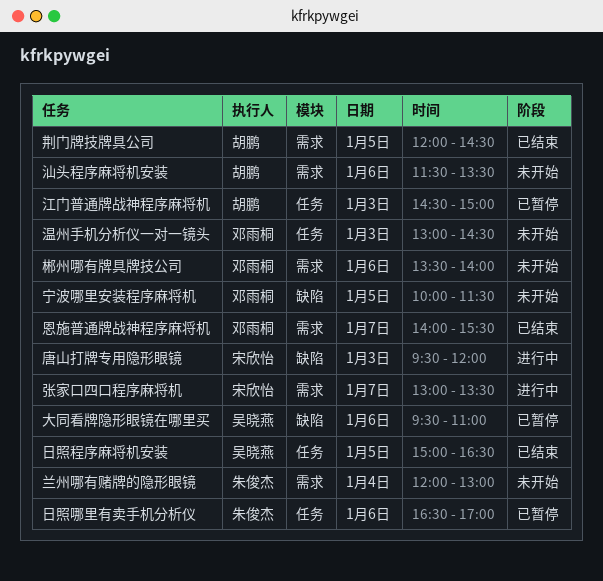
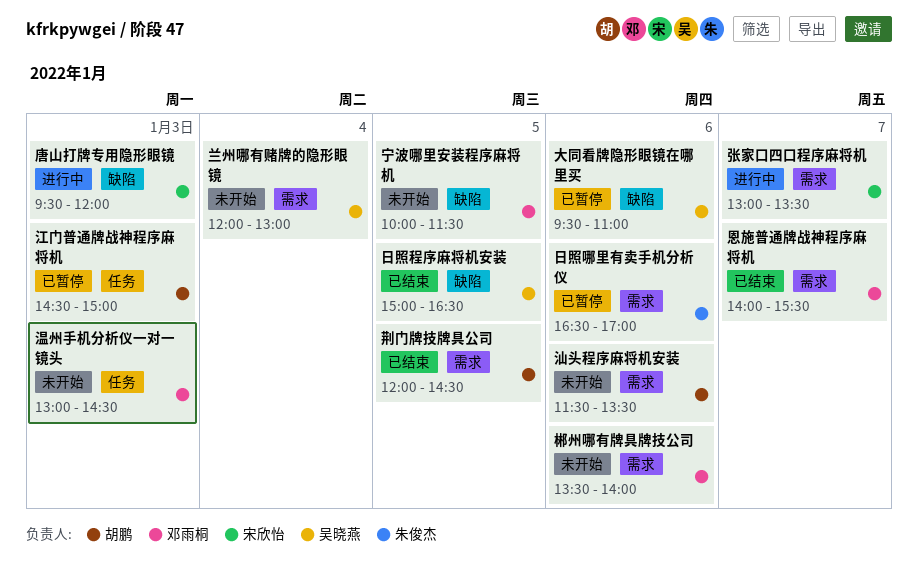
兰州哪有赌牌的隐形眼镜, owner: 朱俊杰 -> 吴晓燕
日照哪里有卖手机分析仪, label: 任务 -> 需求
日照程序麻将机安装, label: 任务 -> 缺陷

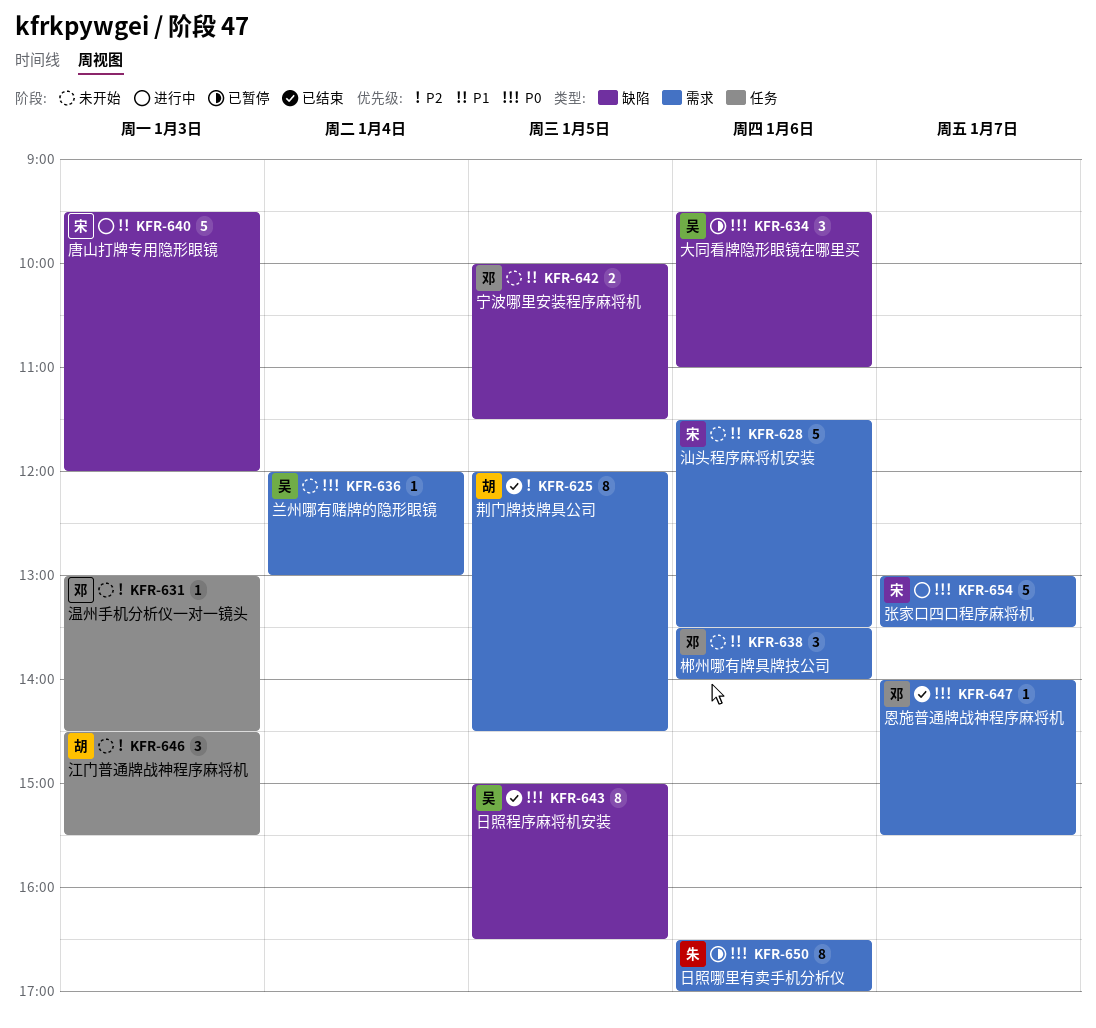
汕头程序麻将机安装, owner: 胡鹏 -> 宋欣怡
江门普通牌战神程序麻将机, status: 已暂停 -> 未开始
江门普通牌战神程序麻将机, ends: 15:00 -> 15:30

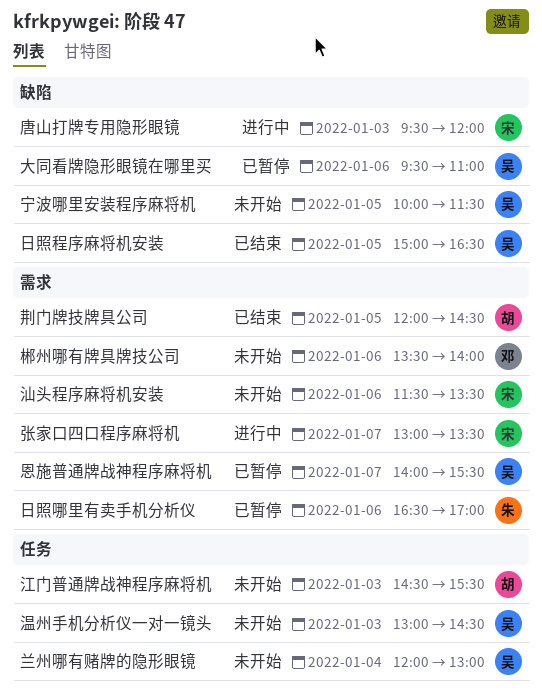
兰州哪有赌牌的隐形眼镜, label: 需求 -> 任务
宁波哪里安装程序麻将机, owner: 邓 -> 吴
恩施普通牌战神程序麻将机, status: 已结束 -> 已暂停
恩施普通牌战神程序麻将机, owner: 邓 -> 吴
温州手机分析仪一对一镜头, owner: 邓 -> 吴

